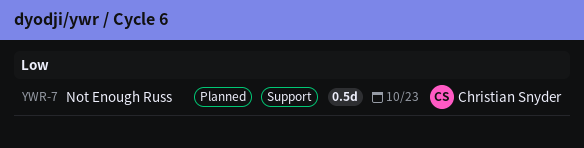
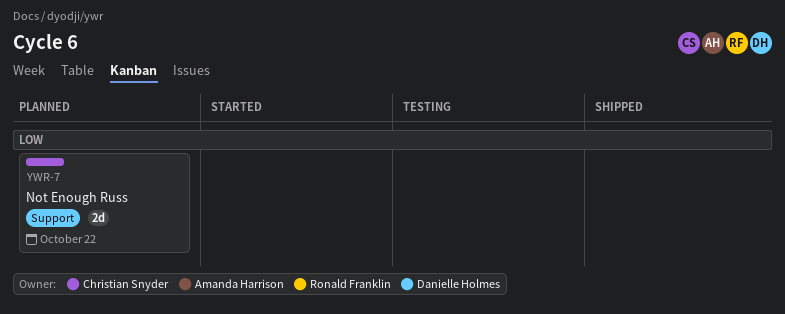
YWR-7, estimate: 0.5d -> 2d
YWR-7, due: Oct 23 -> Oct 22

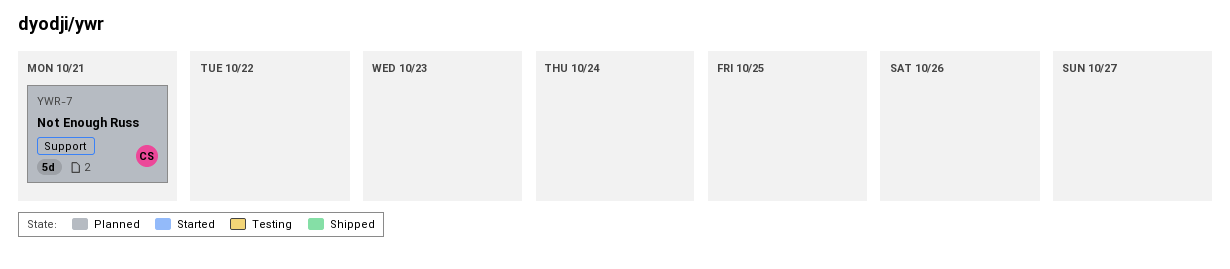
YWR-7, estimate: 2d -> 5d
YWR-7, due: Oct 22 -> Oct 21

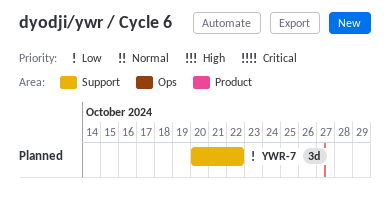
YWR-7, estimate: 5d -> 3d
YWR-7, due: Oct 21 -> Oct 22

